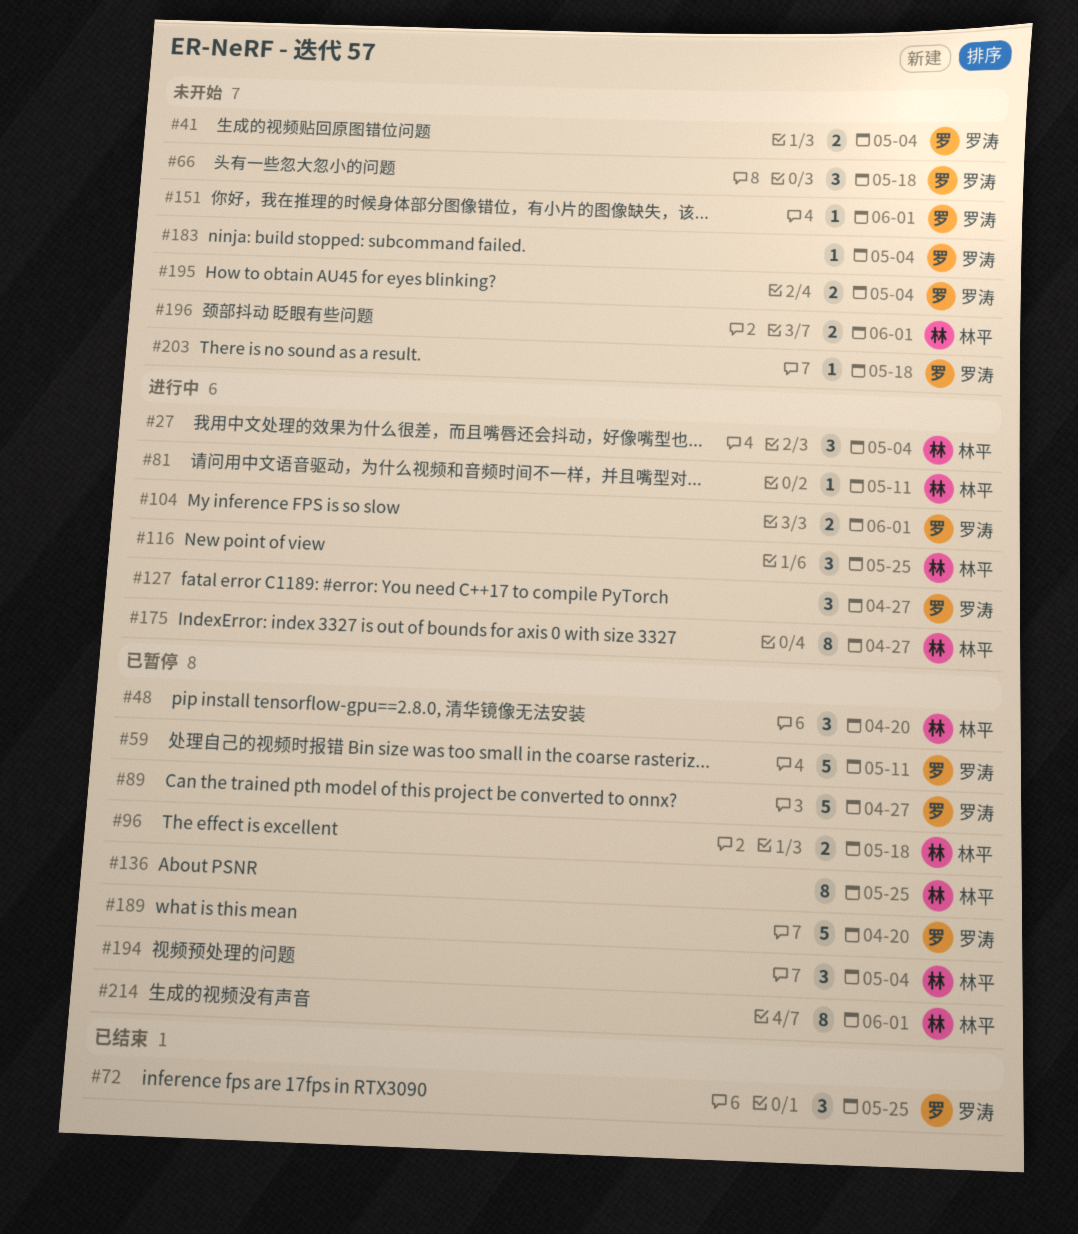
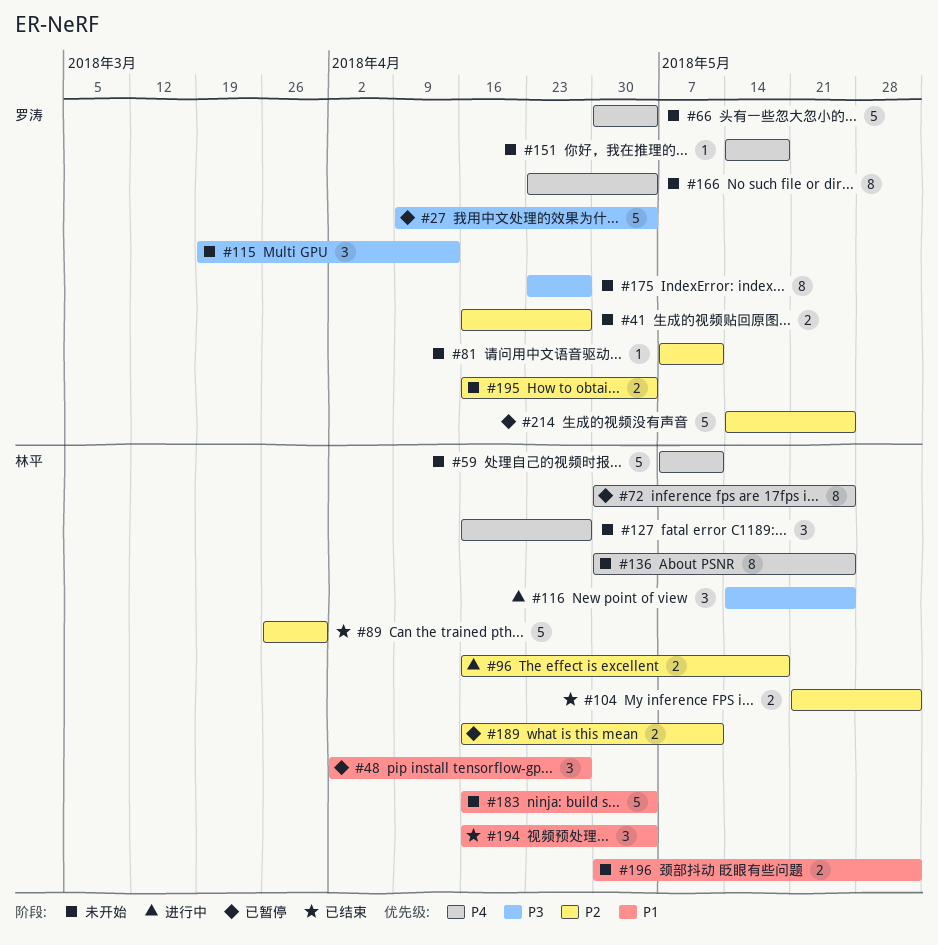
#27, status: 进行中 -> 已暂停
#27, owner: 林平 -> 罗涛
#27, estimate: 3 -> 5
#41, due: May 4 -> Apr 27
#48, due: Apr 20 -> Apr 27
#59, status: 已暂停 -> 未开始
#59, owner: 罗涛 -> 林平
#66, estimate: 3 -> 5
#66, due: May 18 -> May 4
#72, status: 已结束 -> 已暂停
#72, owner: 罗涛 -> 林平
#72, estimate: 3 -> 8
#81, status: 进行中 -> 未开始
#81, owner: 林平 -> 罗涛
#89, status: 已暂停 -> 已结束
#89, owner: 罗涛 -> 林平
#89, due: Apr 27 -> Mar 30
#96, status: 已暂停 -> 进行中
#104, status: 进行中 -> 已结束
#104, owner: 罗涛 -> 林平
#115: none -> present
#127, status: 进行中 -> 未开始
#127, owner: 罗涛 -> 林平
#136, status: 已暂停 -> 未开始
#151, due: Jun 1 -> May 18
#166: none -> present
#175, status: 进行中 -> 未开始
#175, owner: 林平 -> 罗涛
#183, owner: 罗涛 -> 林平
#183, estimate: 1 -> 5
#189, owner: 罗涛 -> 林平
#189, estimate: 5 -> 2
#189, due: Apr 20 -> May 11
#194, status: 已暂停 -> 已结束
#203: present -> none
#214, owner: 林平 -> 罗涛
#214, estimate: 8 -> 5
#214, due: Jun 1 -> May 25

